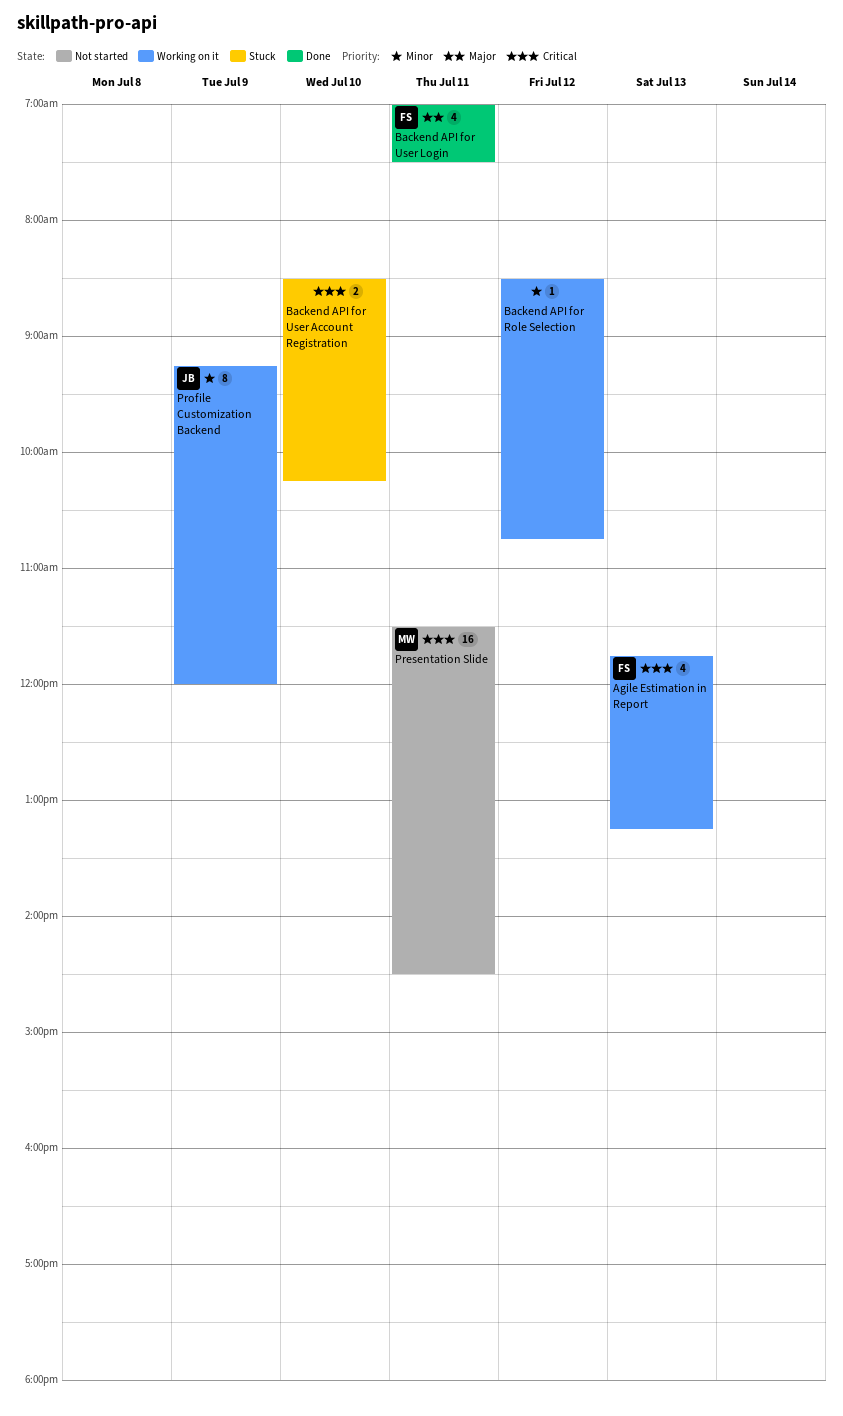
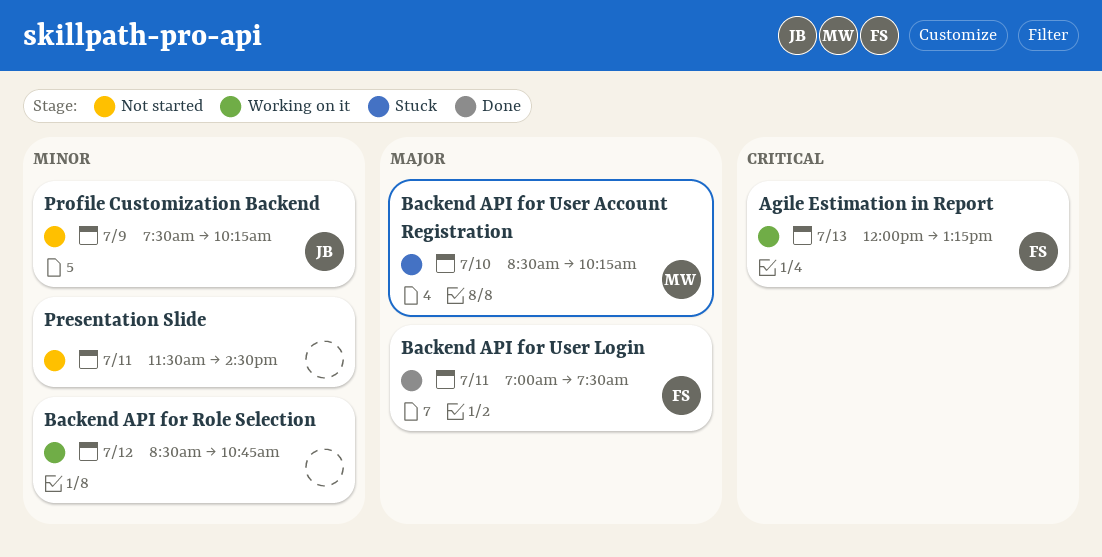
Agile Estimation in Report, begins: 11:45 -> 12:00
Backend API for User Account Registration, owner: none -> MW
Backend API for User Account Registration, priority: Critical -> Major
Presentation Slide, owner: MW -> none
Presentation Slide, priority: Critical -> Minor
Profile Customization Backend, status: Working on it -> Not started
Profile Customization Backend, begins: 09:15 -> 07:30
Profile Customization Backend, ends: 12:00 -> 10:15

